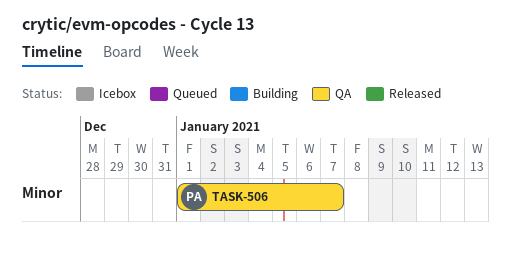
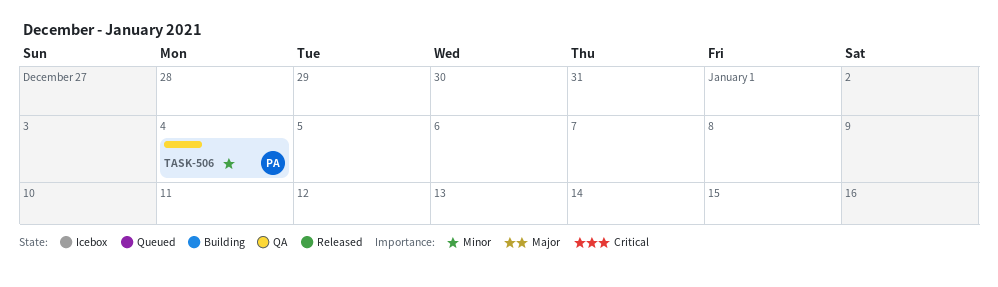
TASK-506, due: Jan 7 -> Jan 4

